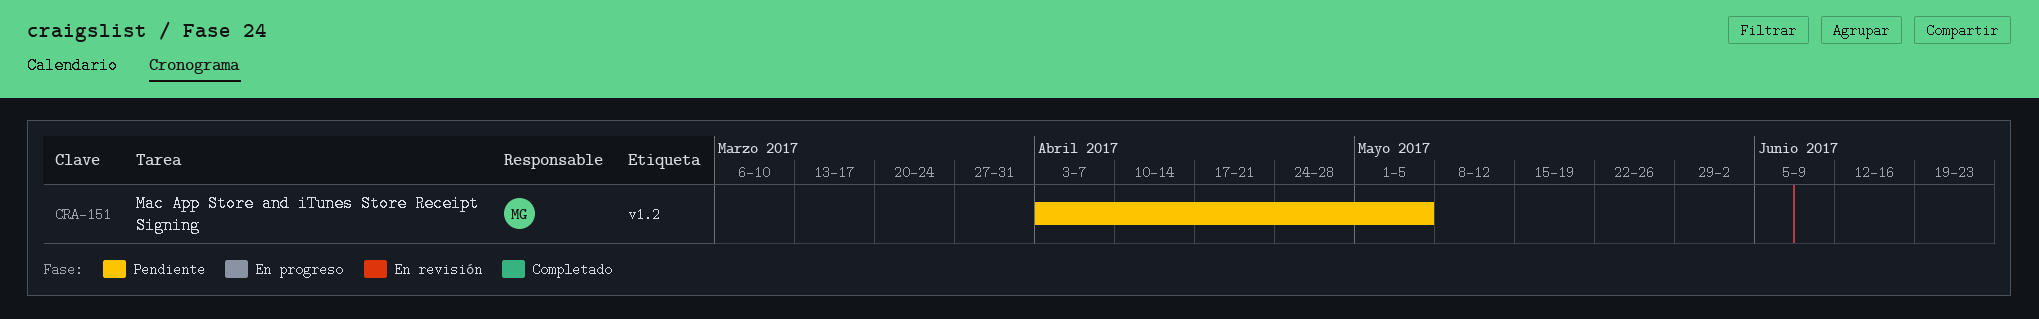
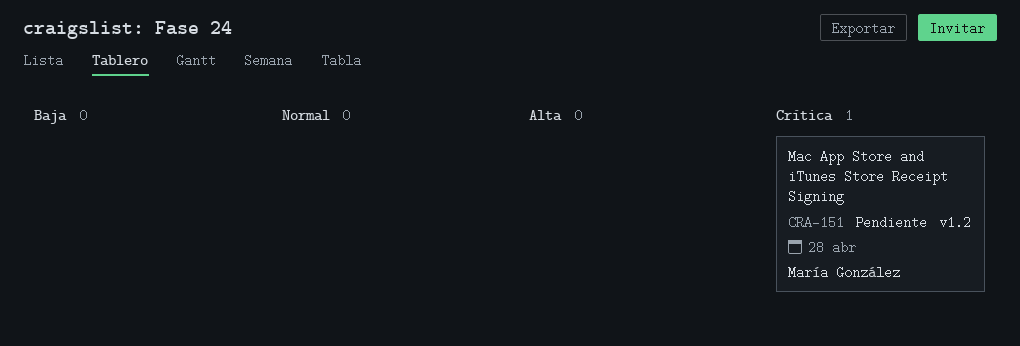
CRA-151, due: May 5 -> Apr 28

